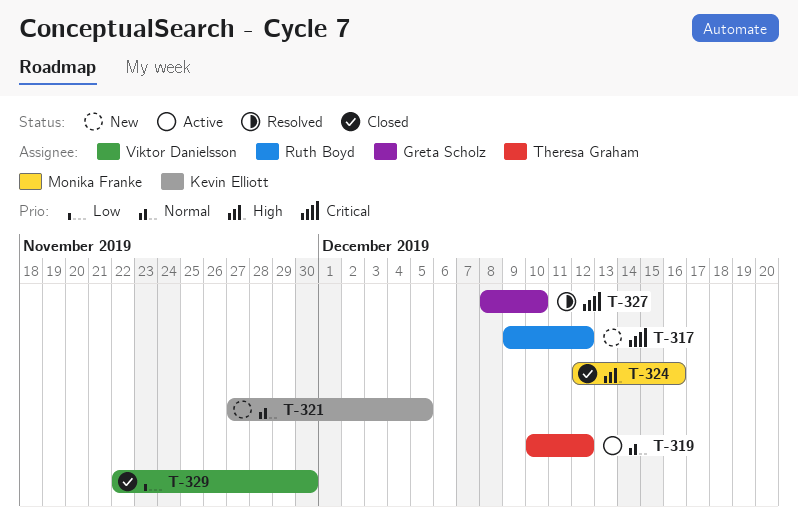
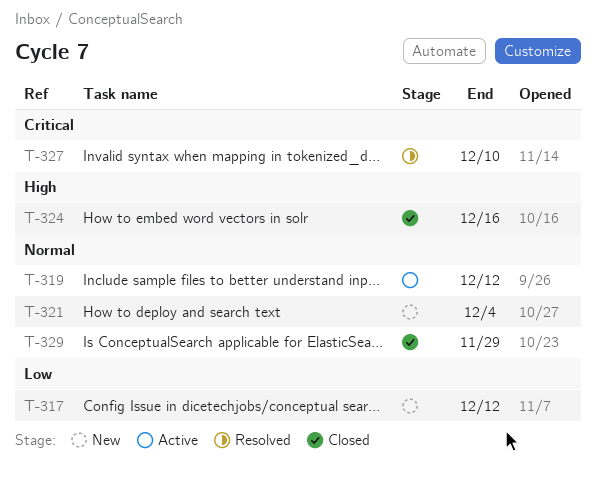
T-317, priority: Critical -> Low
T-321, due: Dec 5 -> Dec 4
T-329, priority: Low -> Normal
T-329, due: Nov 30 -> Nov 29

